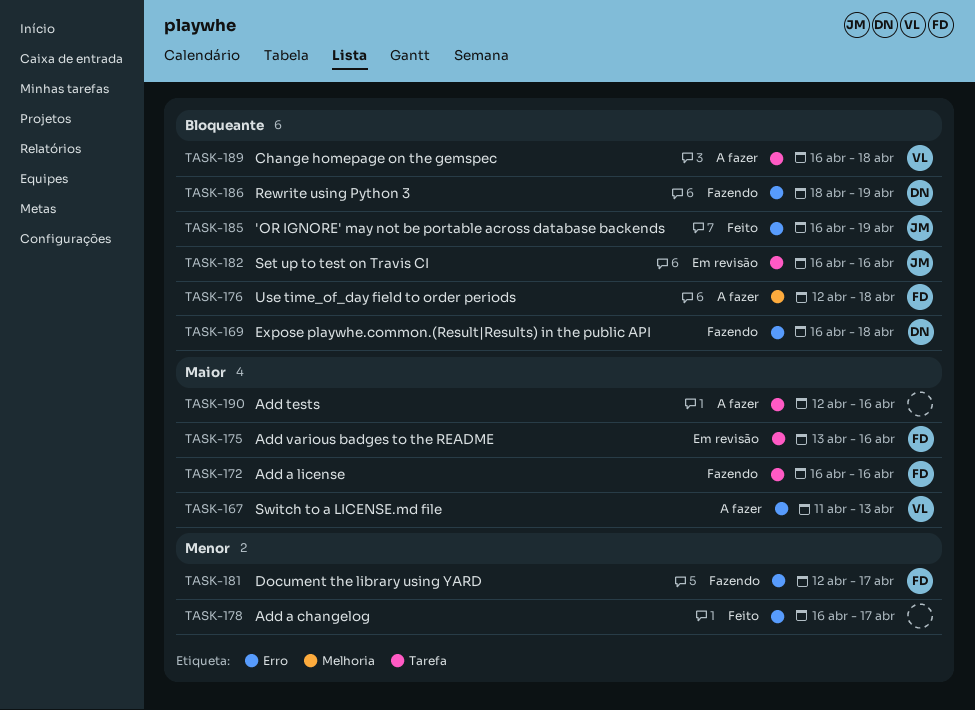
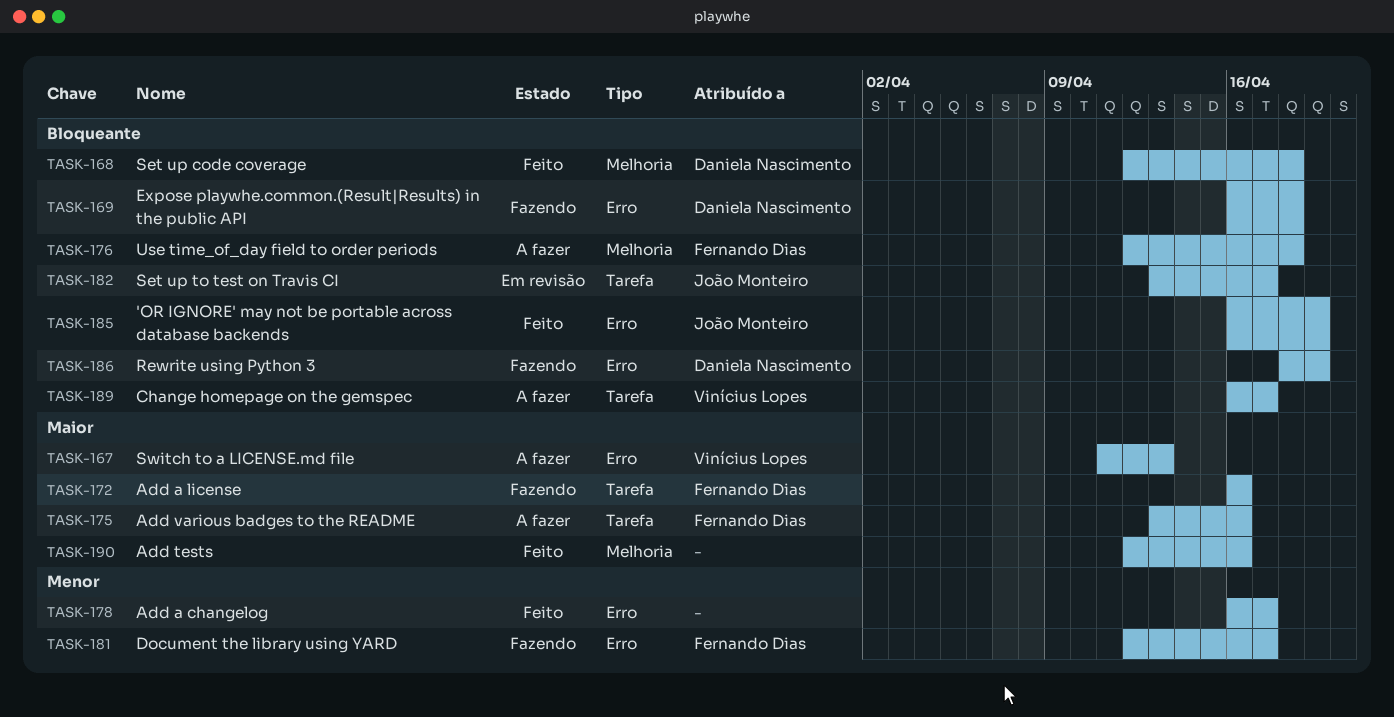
TASK-168: none -> present
TASK-175, status: Em revisão -> A fazer
TASK-182, start: Apr 16 -> Apr 13
TASK-182, due: Apr 16 -> Apr 17
TASK-189, due: Apr 18 -> Apr 17
TASK-190, status: A fazer -> Feito
TASK-190, label: Tarefa -> Melhoria

